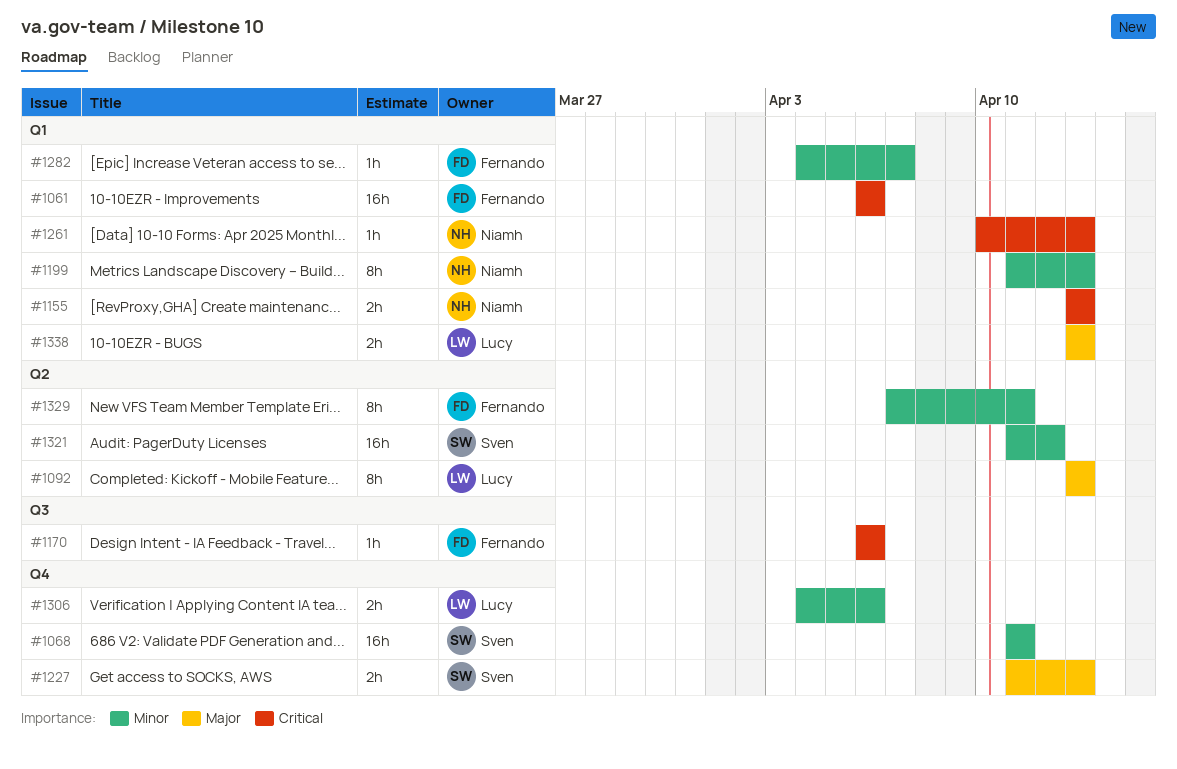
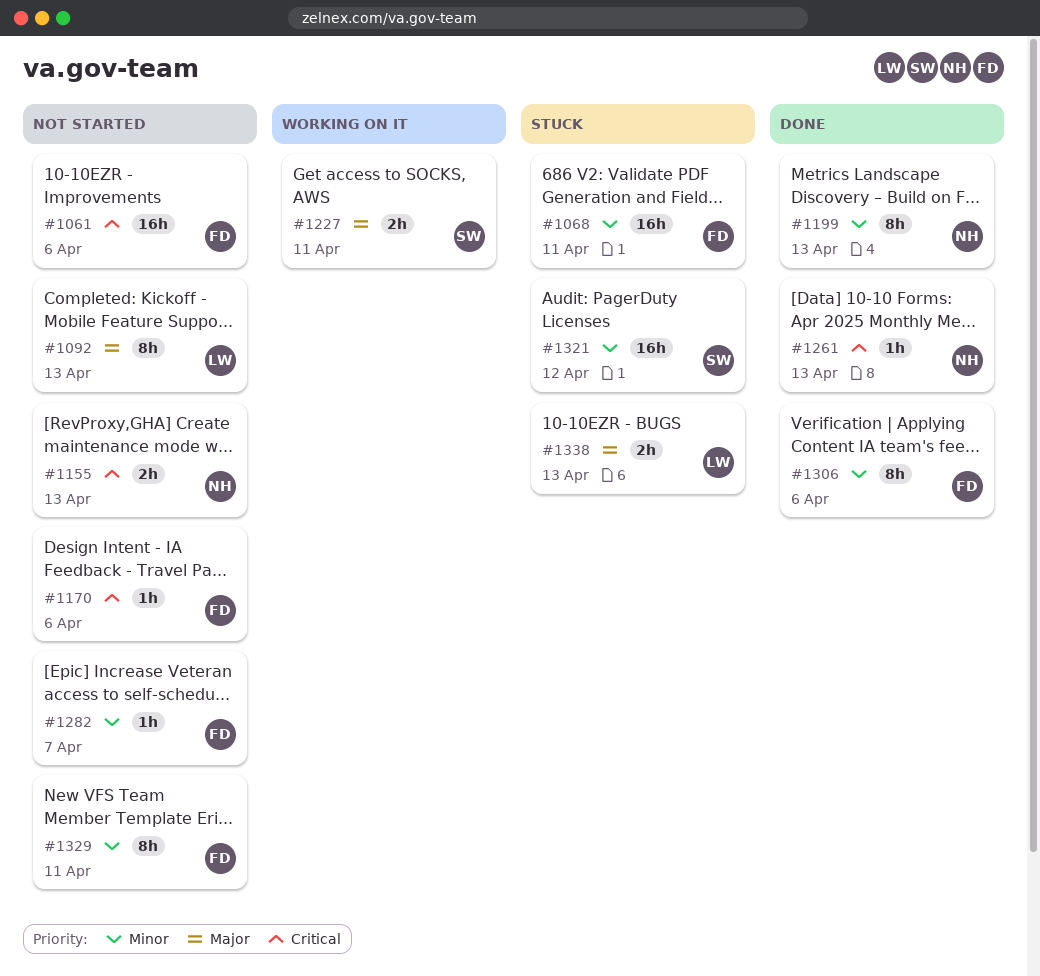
#1068, owner: Sven -> Fernando
#1227, due: Apr 13 -> Apr 11
#1306, owner: Lucy -> Fernando
#1306, estimate: 2h -> 8h

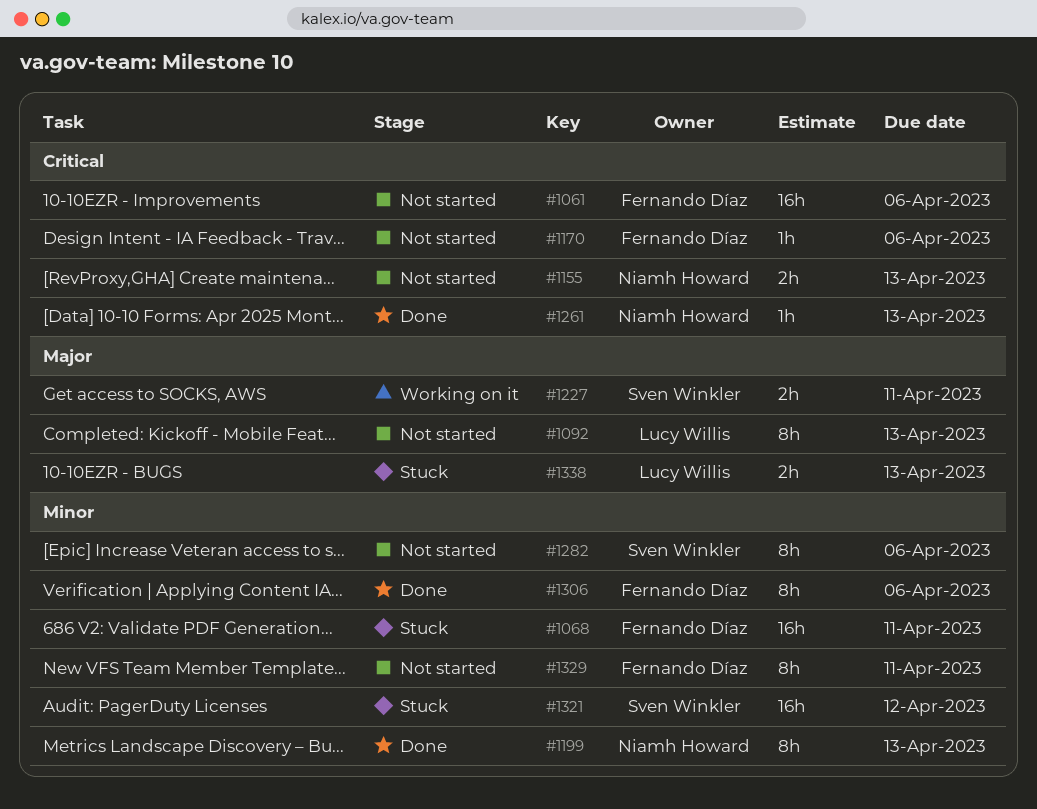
#1282, owner: Fernando Díaz -> Sven Winkler
#1282, estimate: 1h -> 8h
#1282, due: Apr 7 -> Apr 6

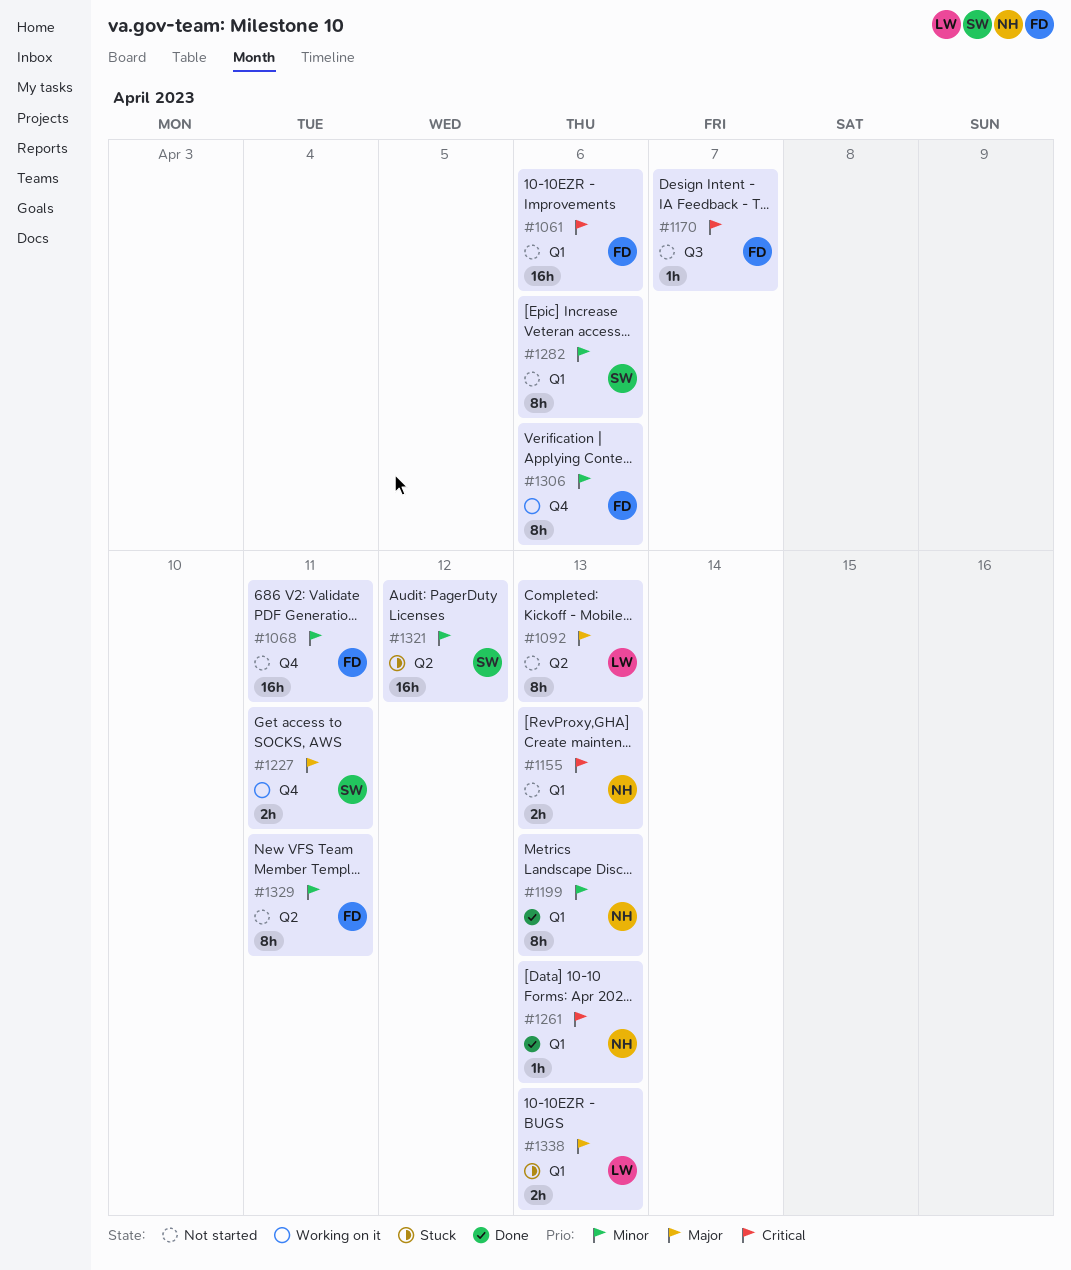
#1068, status: Stuck -> Not started
#1170, due: Apr 6 -> Apr 7
#1306, status: Done -> Working on it

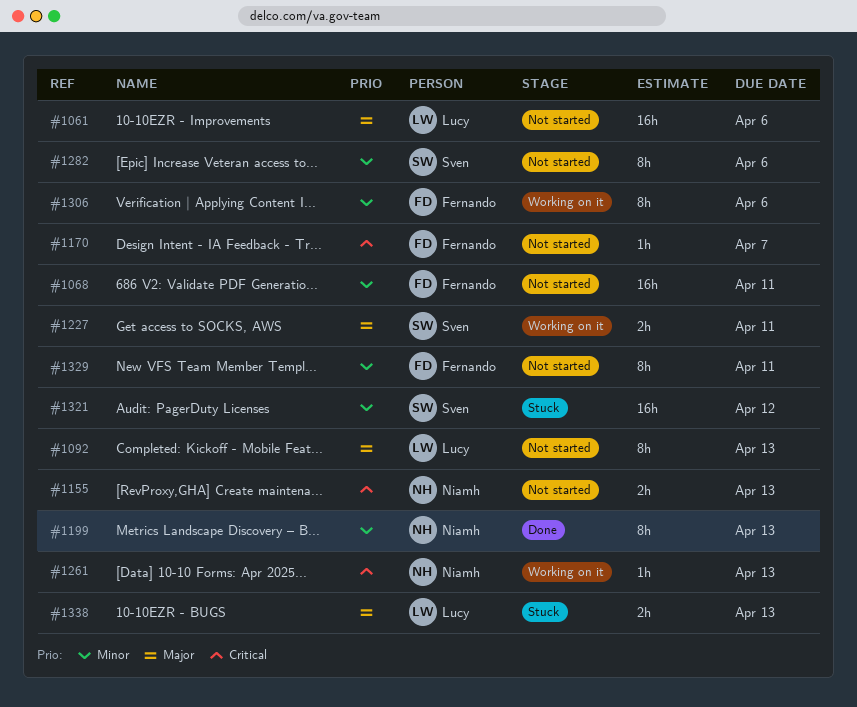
#1061, owner: Fernando -> Lucy
#1061, priority: Critical -> Major
#1261, status: Done -> Working on it

